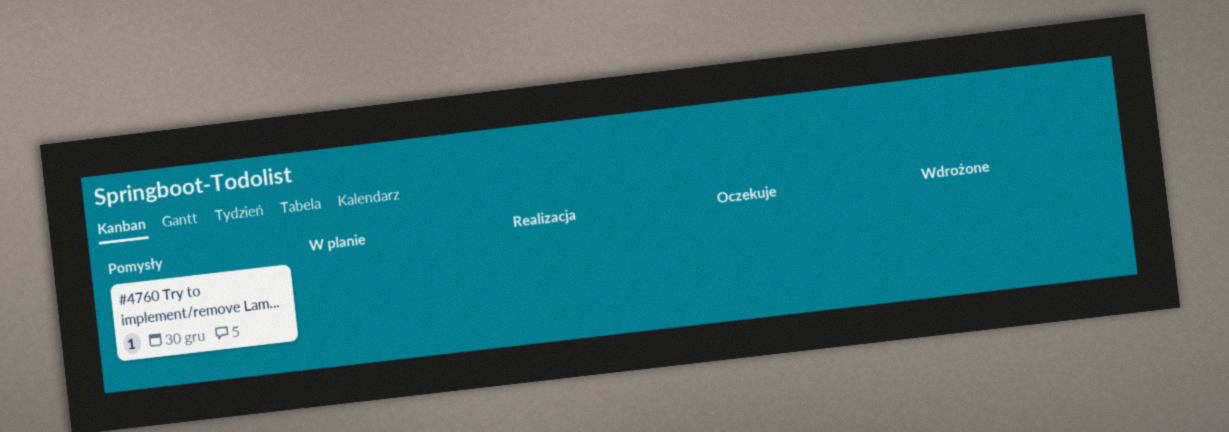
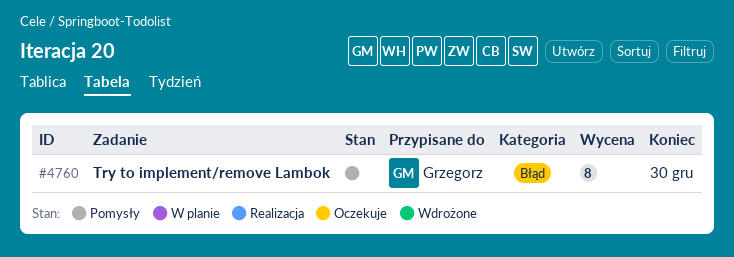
#4760, estimate: 1 -> 8

